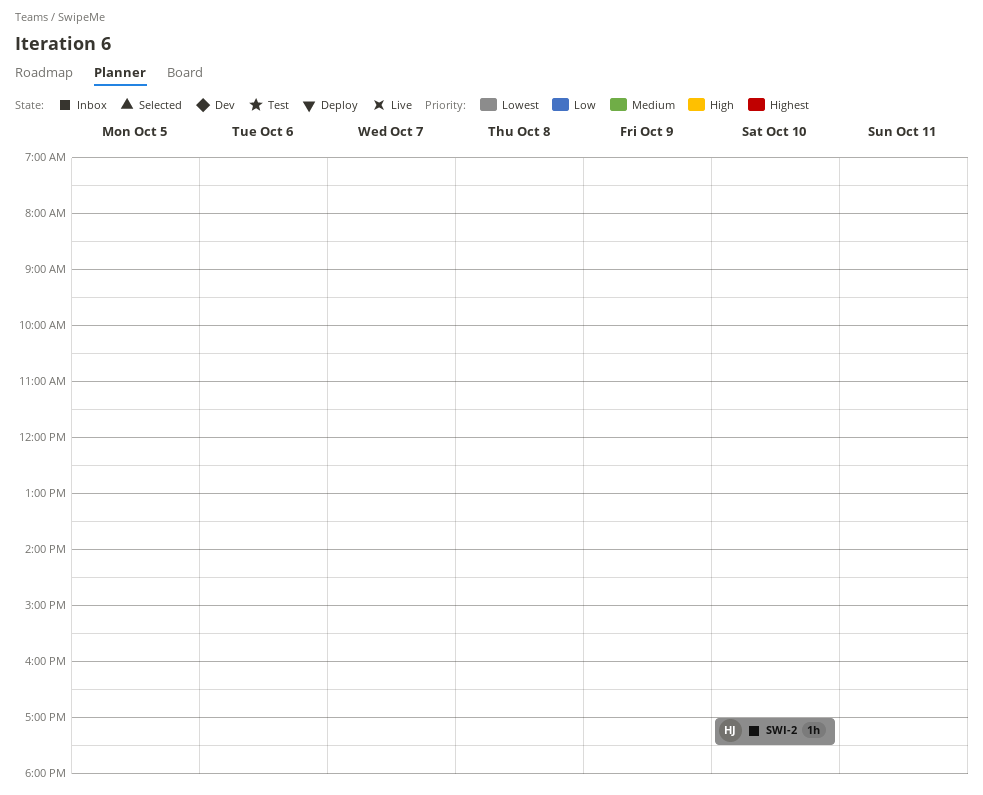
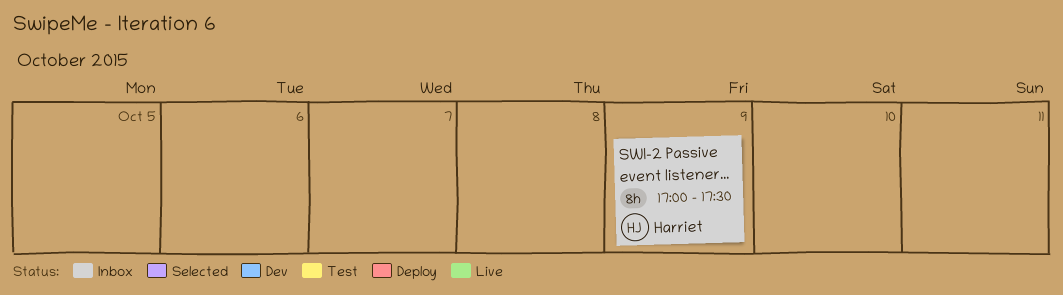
SWI-2, estimate: 1h -> 8h
SWI-2, day: Oct 10 -> Oct 9

